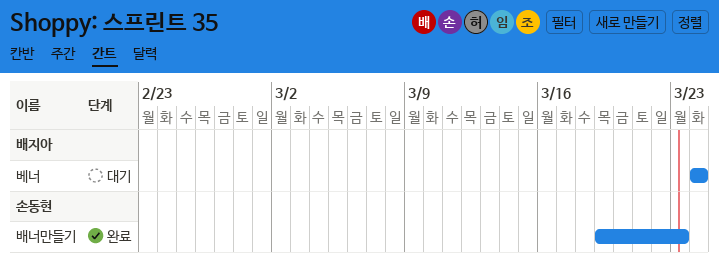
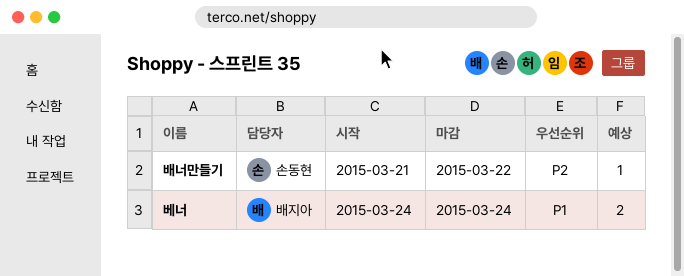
배너만들기, start: Mar 19 -> Mar 21
배너만들기, due: Mar 23 -> Mar 22

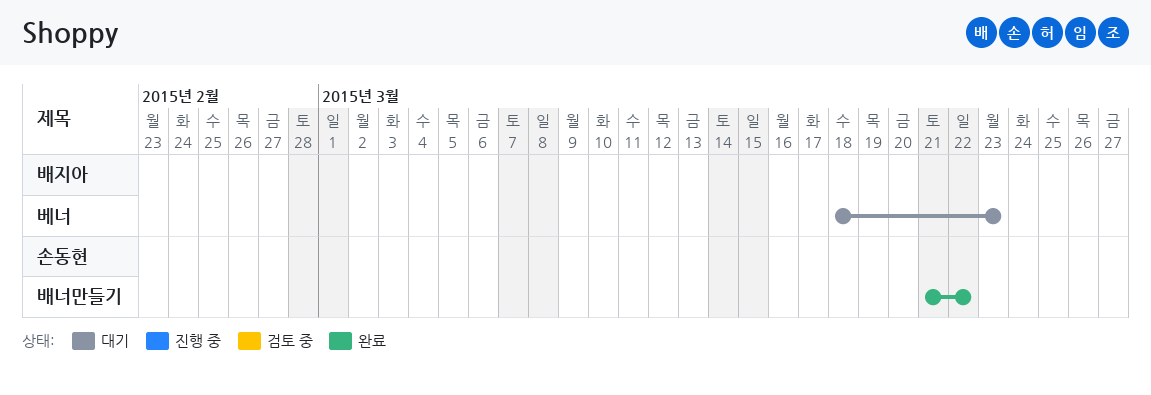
베너, start: Mar 24 -> Mar 18
베너, due: Mar 24 -> Mar 23

